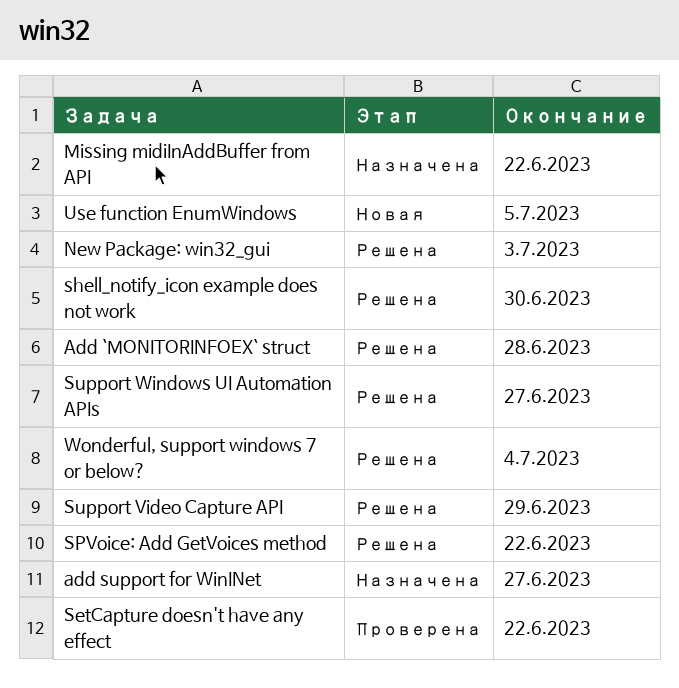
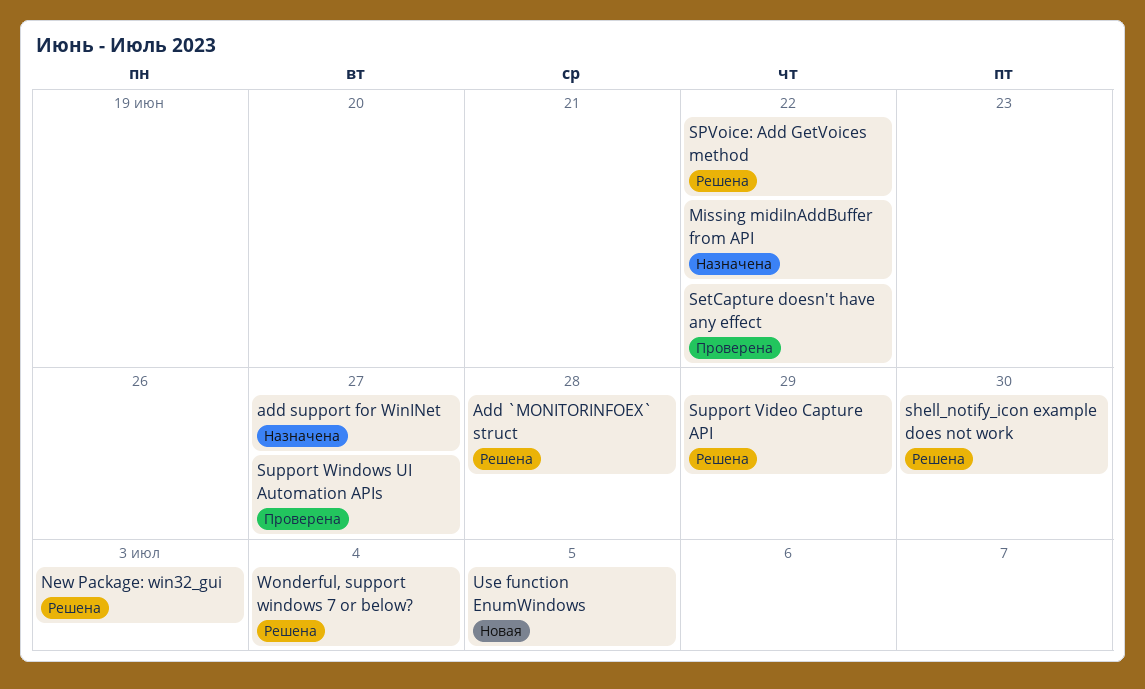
Support Windows UI Automation APIs, status: Решена -> Проверена

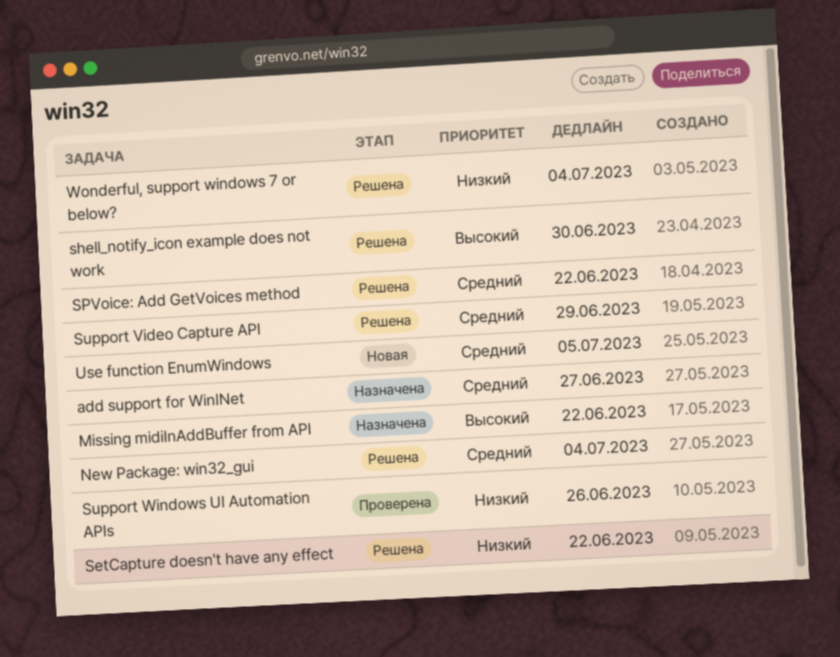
Add `MONITORINFOEX` struct: present -> none
New Package: win32_gui, due: Jul 3 -> Jul 4
SetCapture doesn't have any effect, status: Проверена -> Решена
Support Windows UI Automation APIs, due: Jun 27 -> Jun 26

